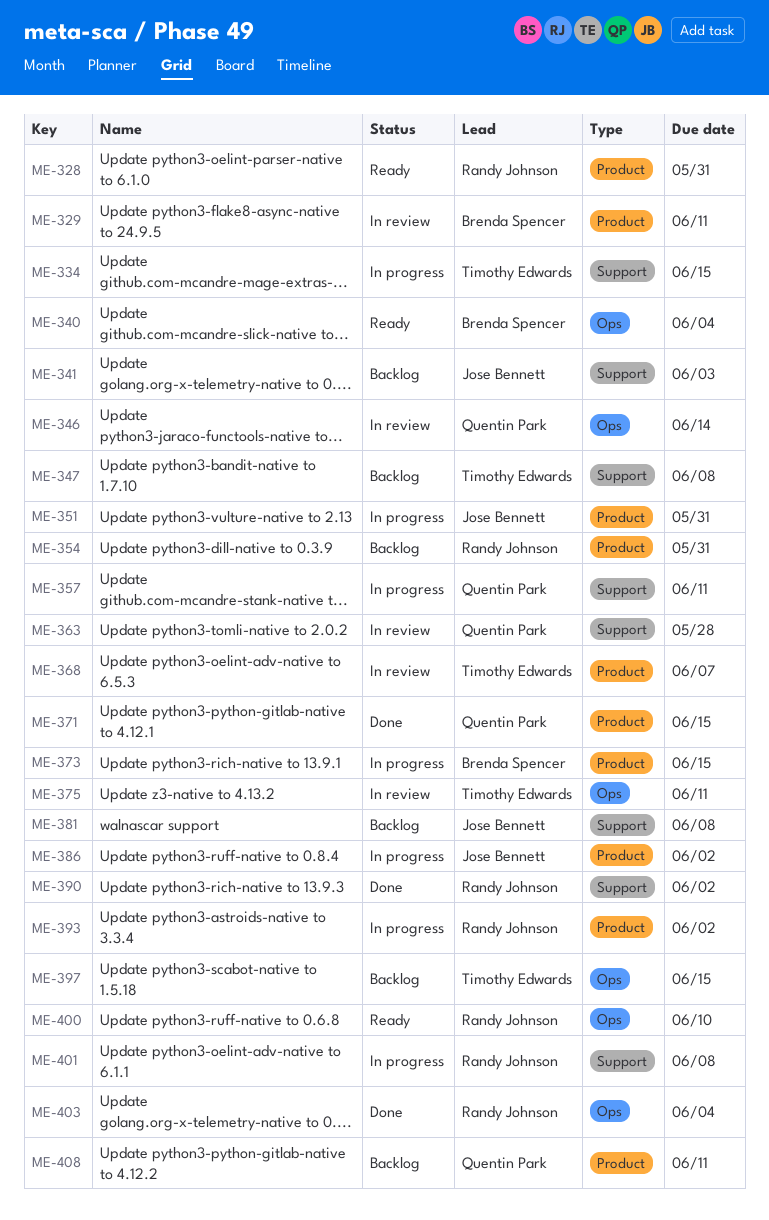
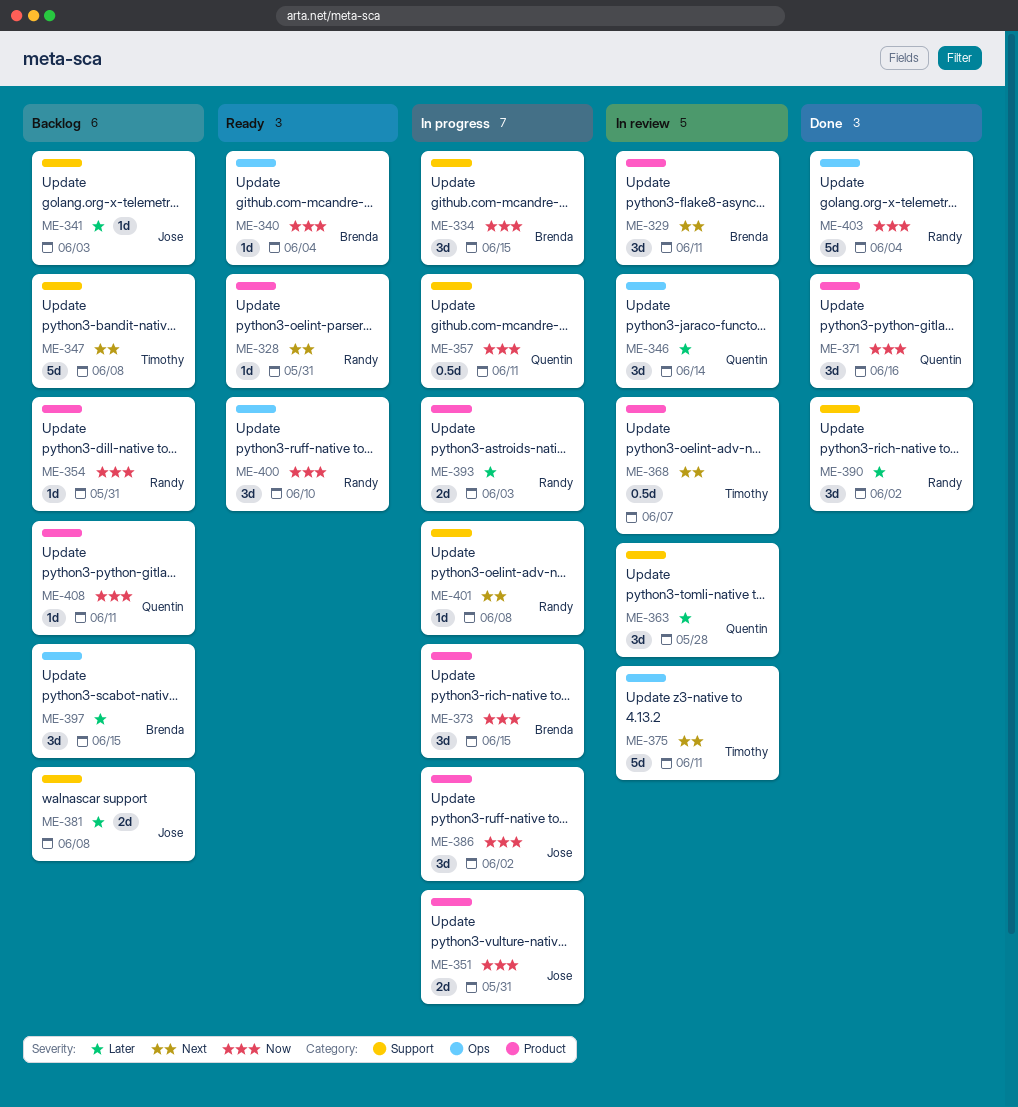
ME-334, owner: Timothy Edwards -> Brenda Spencer
ME-371, due: Jun 15 -> Jun 16
ME-393, due: Jun 2 -> Jun 3
ME-397, owner: Timothy Edwards -> Brenda Spencer

